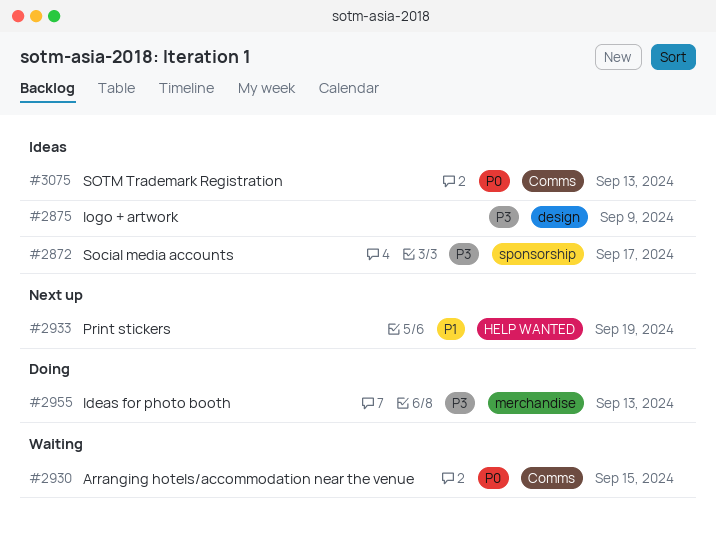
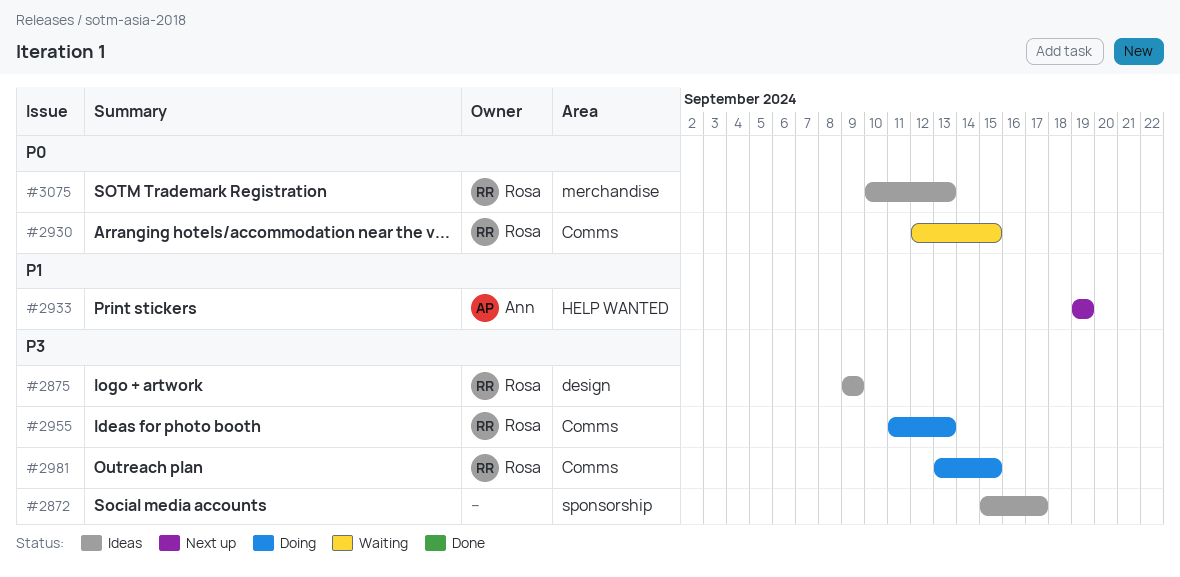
#2955, label: merchandise -> Comms
#2981: none -> present
#3075, label: Comms -> merchandise

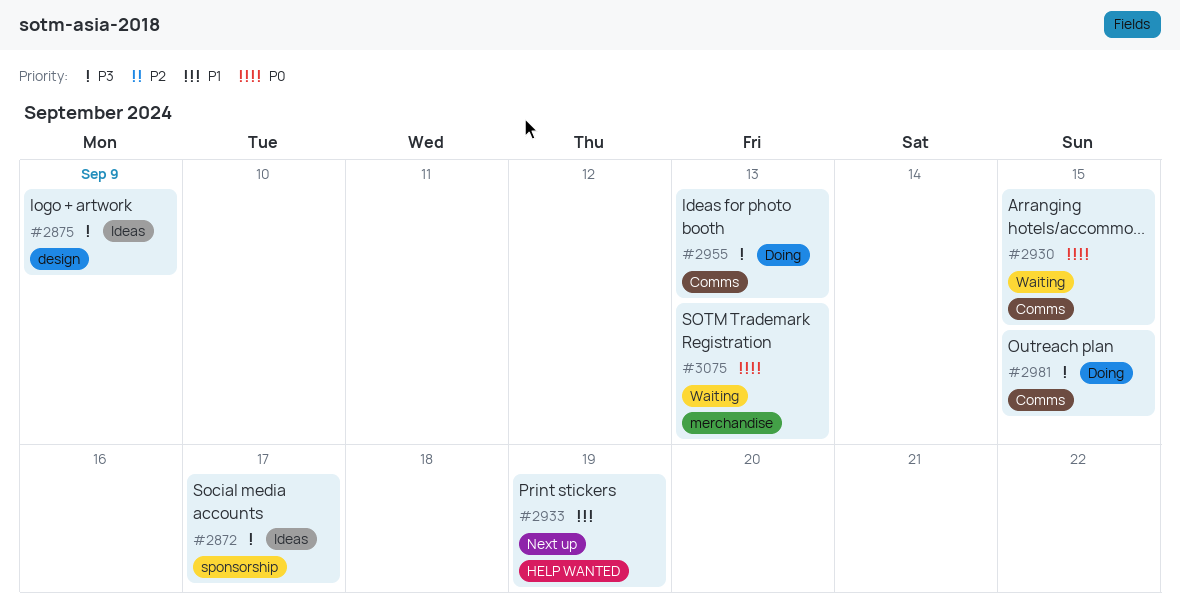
#3075, status: Ideas -> Waiting

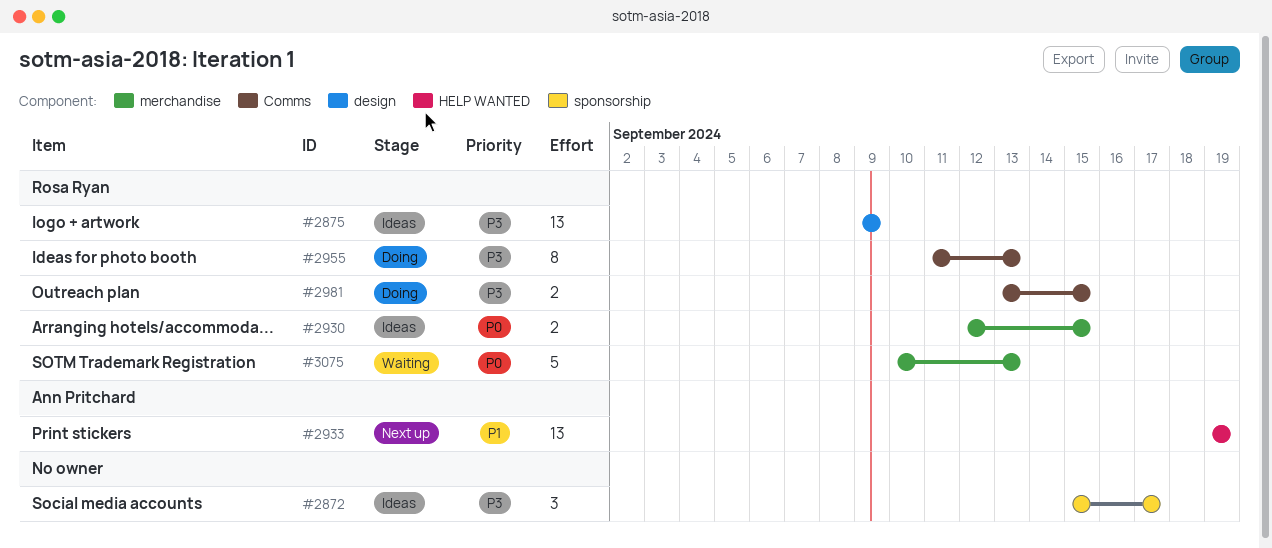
#2930, status: Waiting -> Ideas
#2930, label: Comms -> merchandise

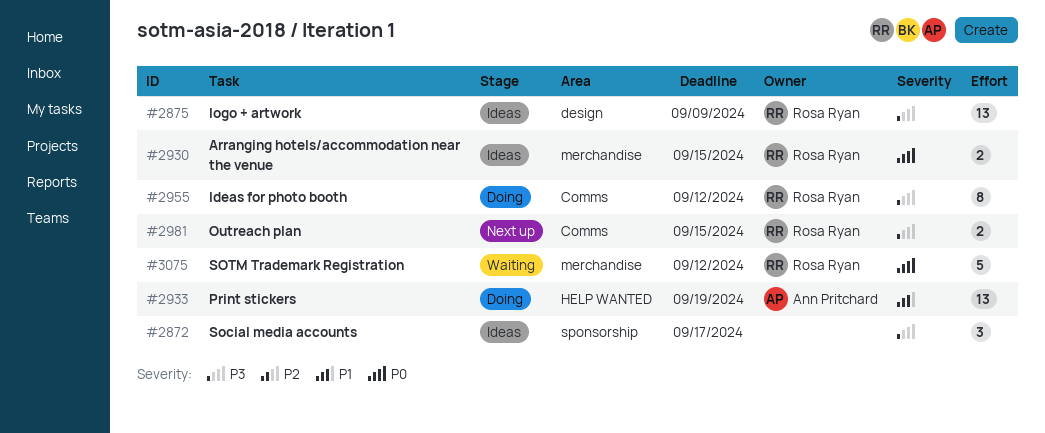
#2933, status: Next up -> Doing
#2955, due: Sep 13 -> Sep 12
#2981, status: Doing -> Next up
#3075, due: Sep 13 -> Sep 12

